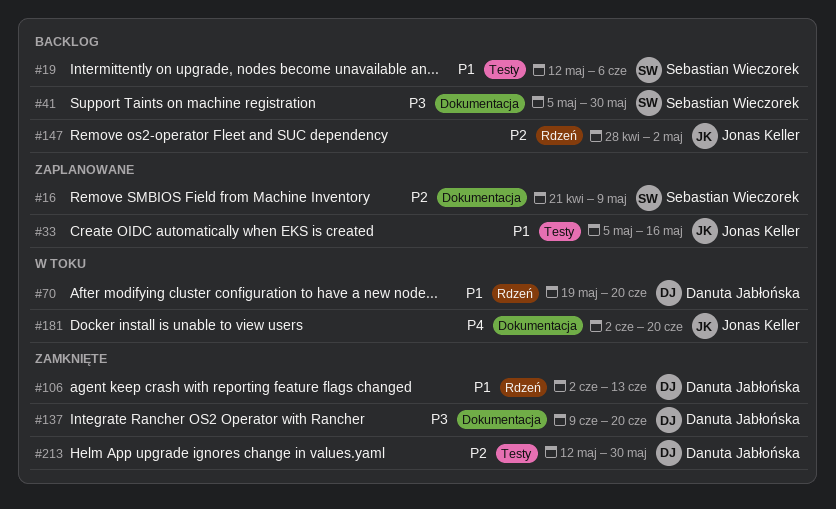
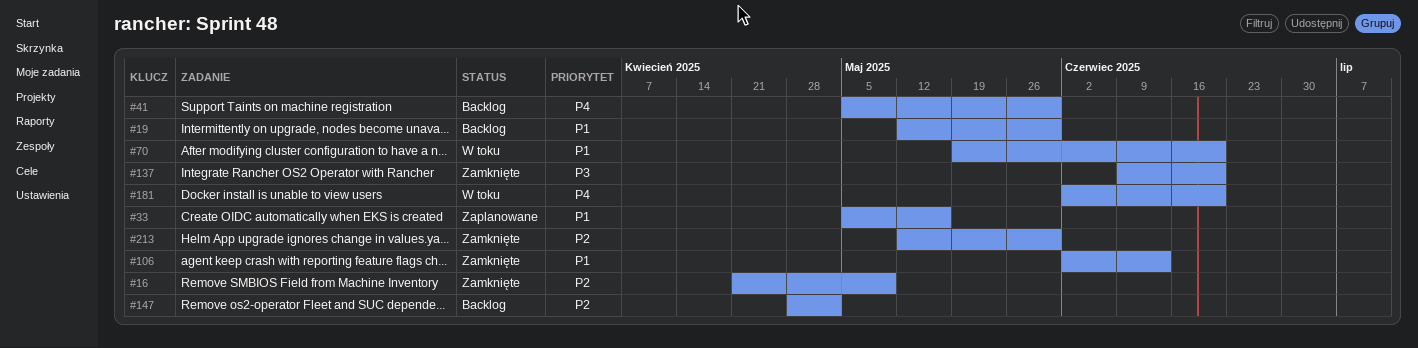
#16, status: Zaplanowane -> Zamknięte
#19, due: Jun 6 -> May 30
#41, priority: P3 -> P4

